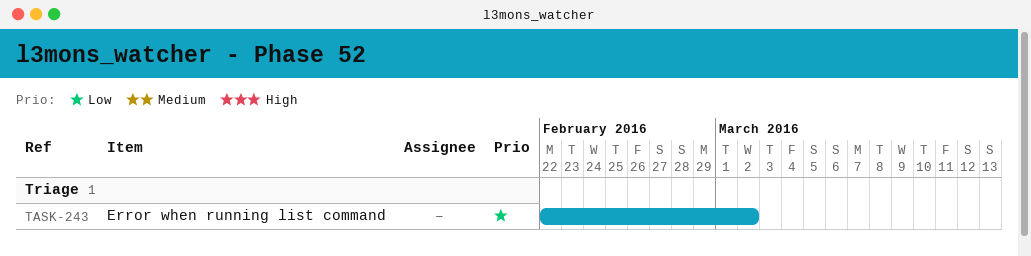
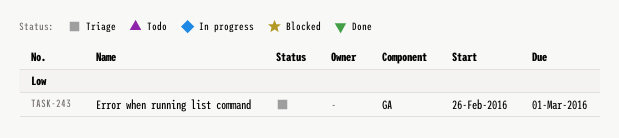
TASK-243, start: Feb 22 -> Feb 26
TASK-243, due: Mar 2 -> Mar 1

